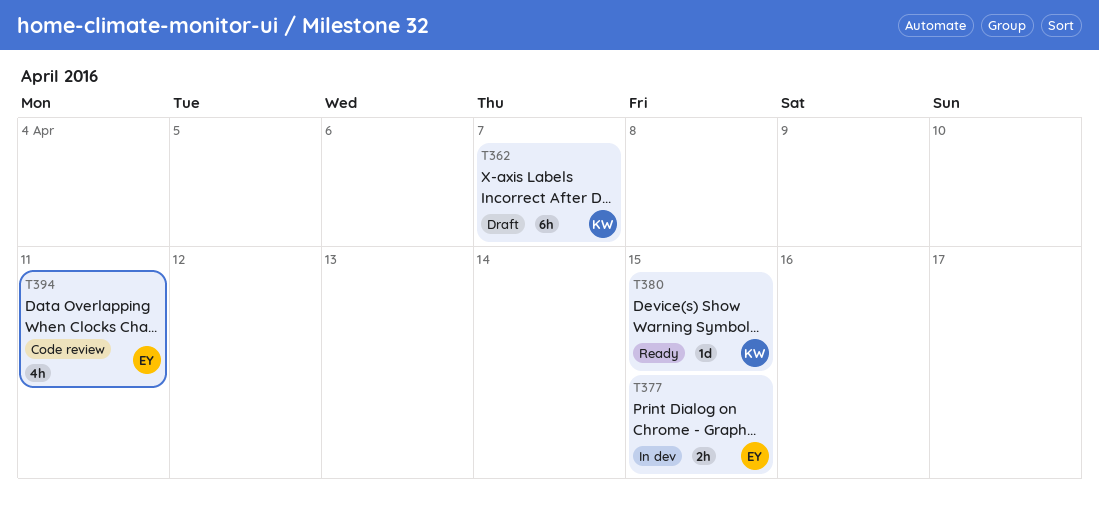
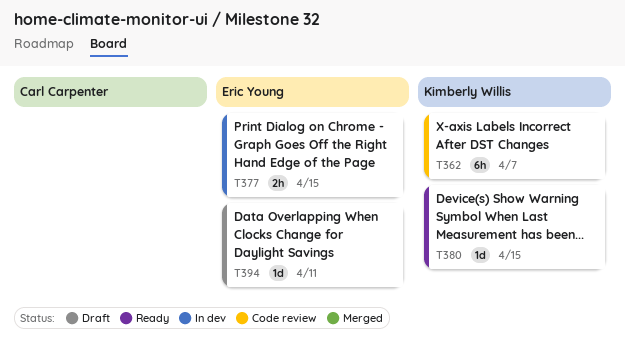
T362, status: Draft -> Code review
T394, status: Code review -> Draft
T394, estimate: 4h -> 1d

